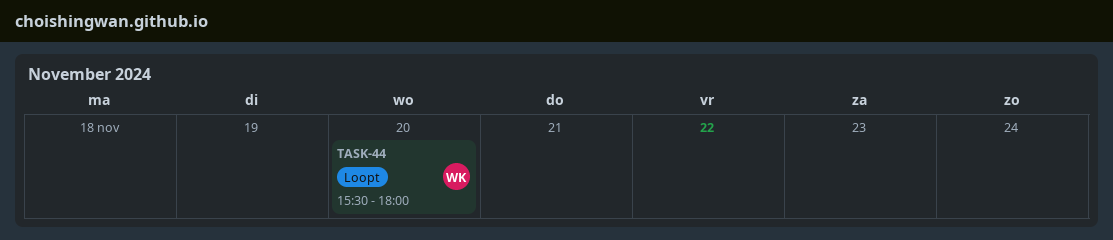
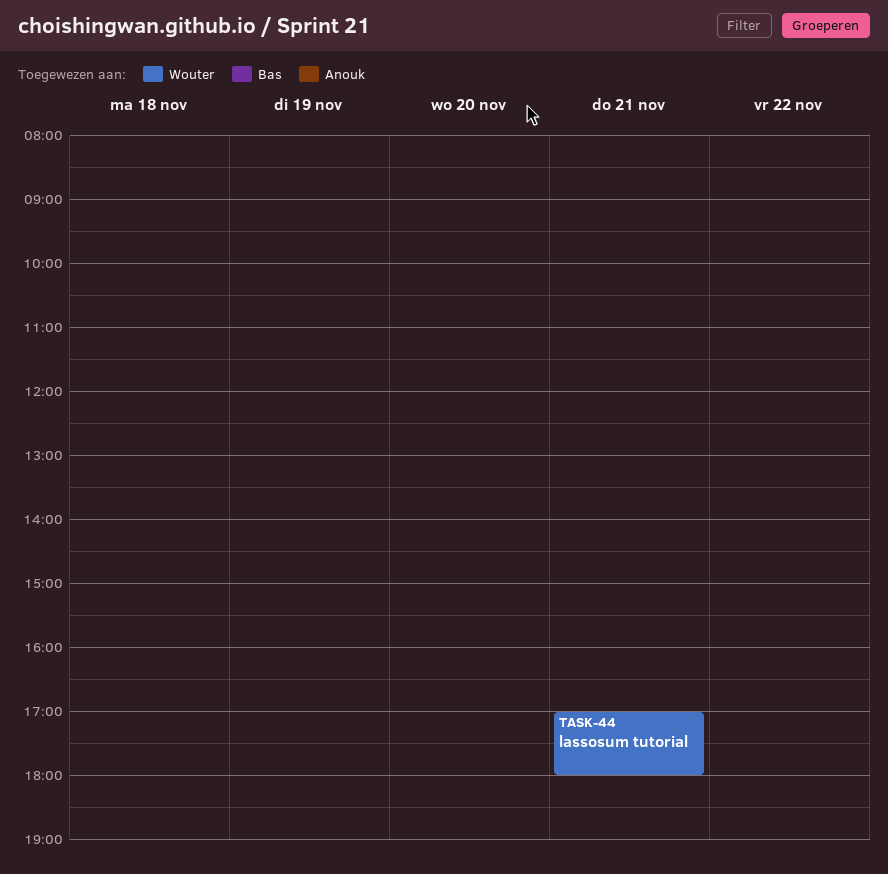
TASK-44, day: Nov 20 -> Nov 21
TASK-44, begins: 15:30 -> 17:00

